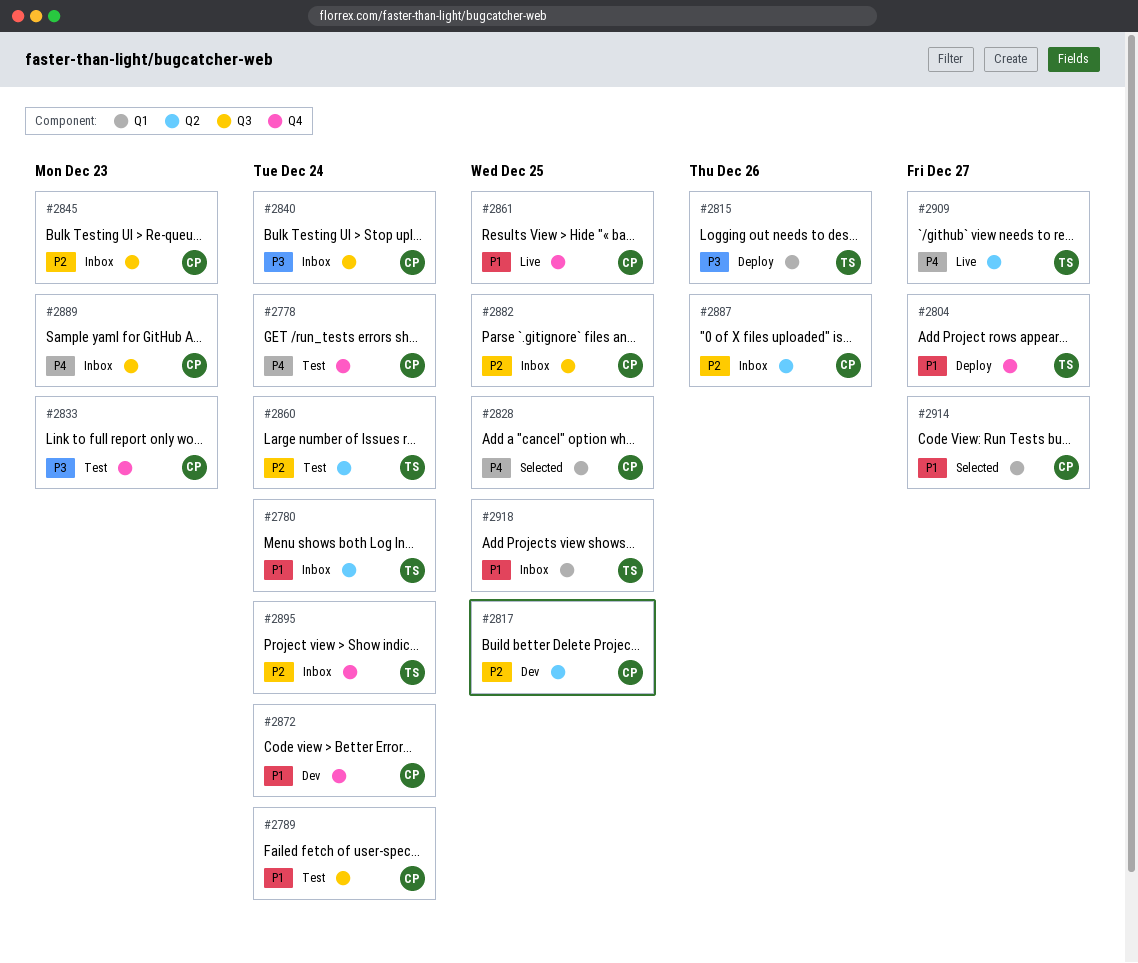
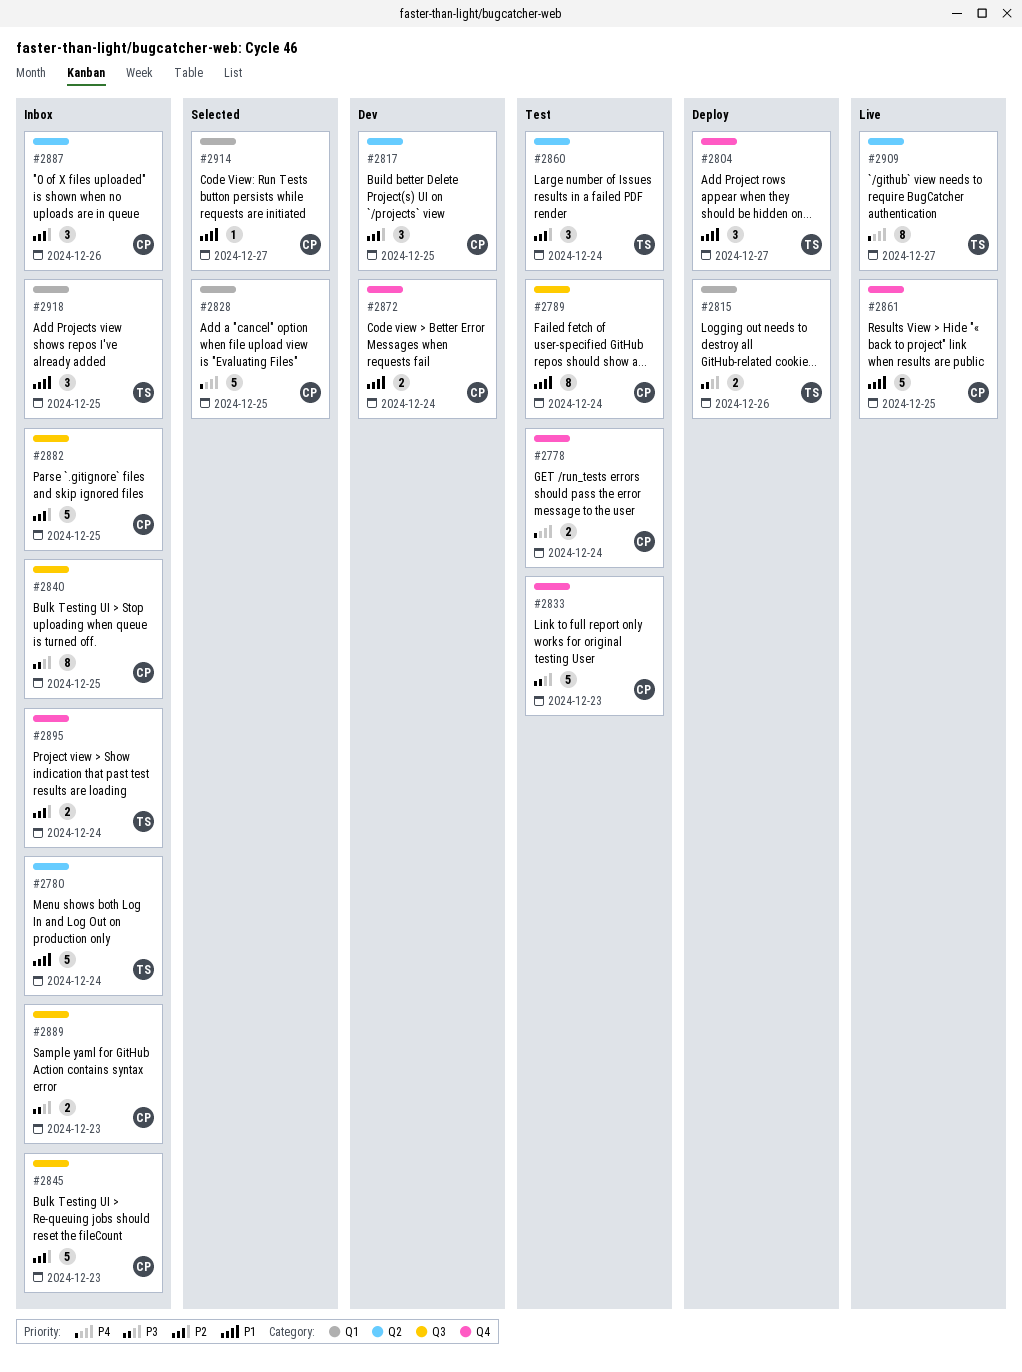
#2840, due: Dec 24 -> Dec 25
#2889, priority: P4 -> P3

